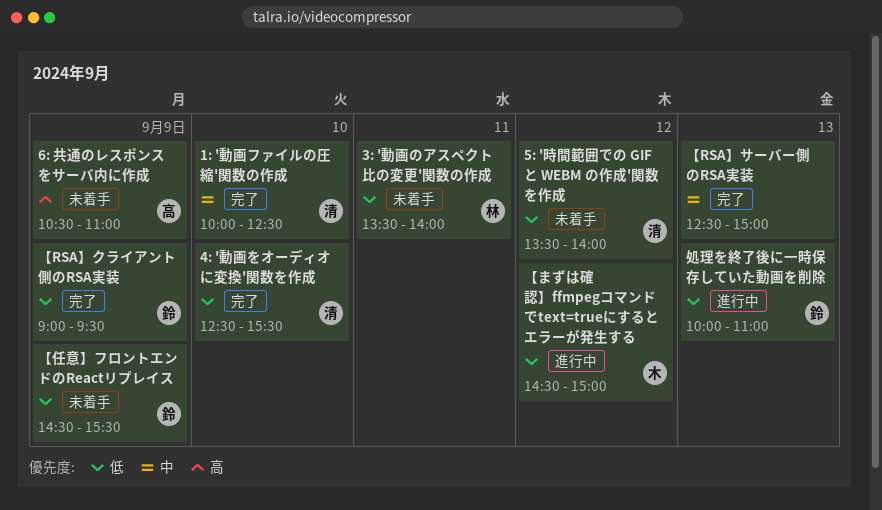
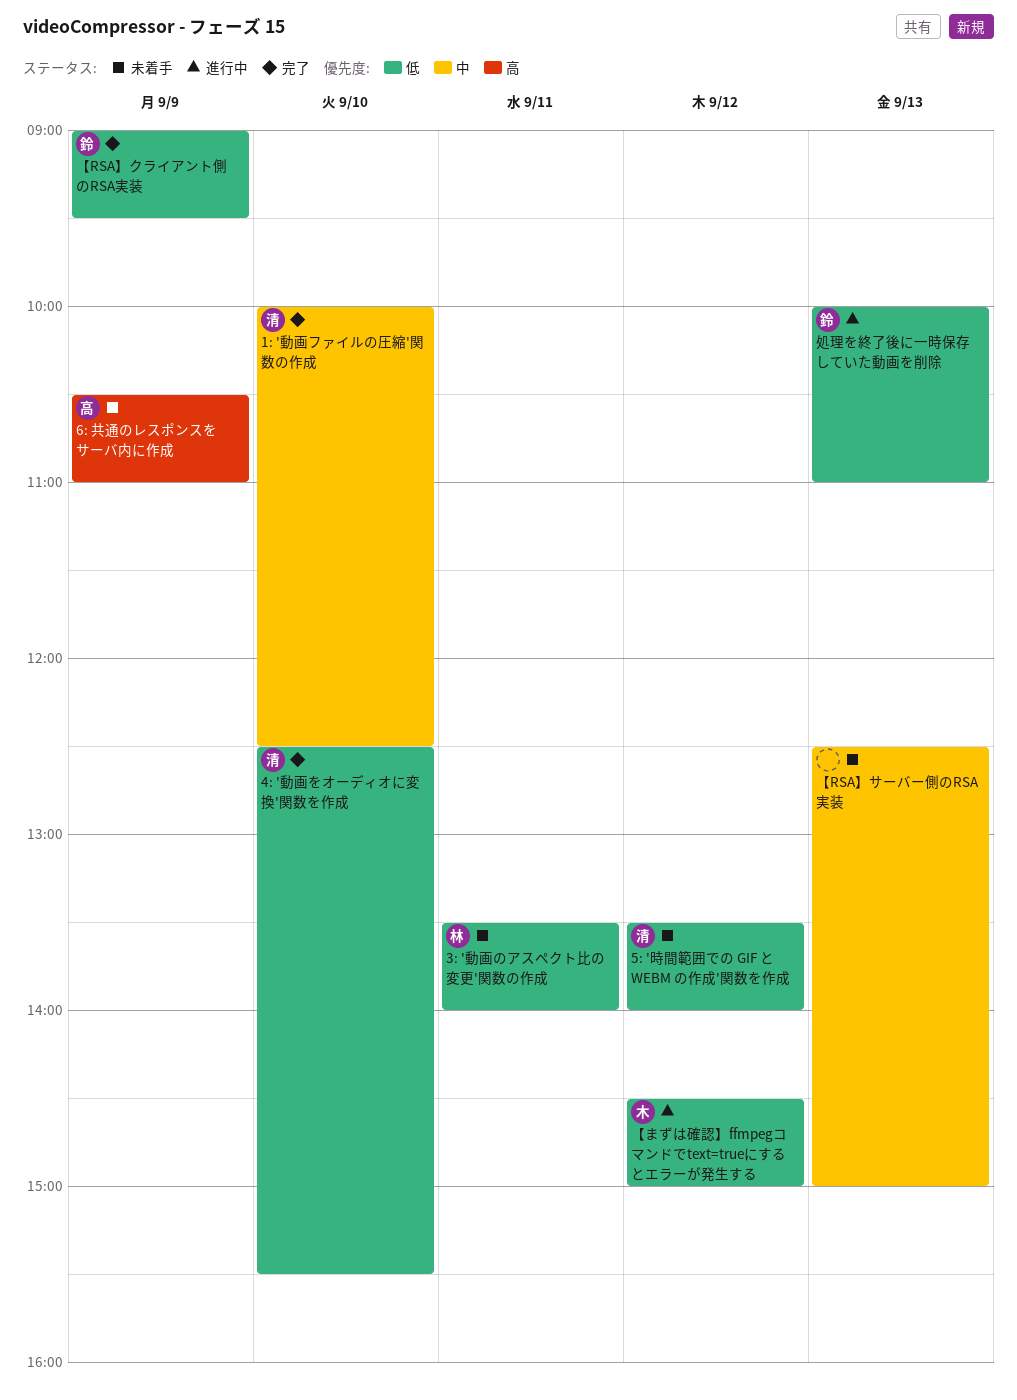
【RSA】サーバー側のRSA実装, status: 完了 -> 未着手
【任意】フロントエンドのReactリプレイス: present -> none

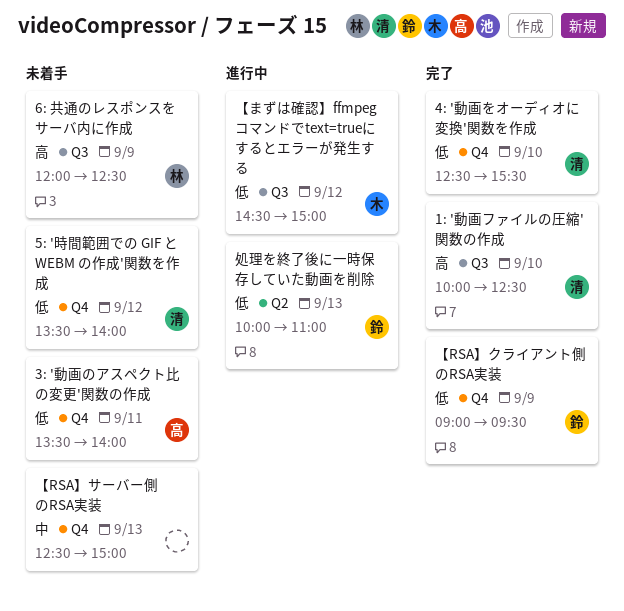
1: '動画ファイルの圧縮'関数の作成, priority: 中 -> 高
3: '動画のアスペクト比の変更'関数の作成, owner: 林 -> 高
6: 共通のレスポンスをサーバ内に作成, owner: 高 -> 林
6: 共通のレスポンスをサーバ内に作成, begins: 10:30 -> 12:00
6: 共通のレスポンスをサーバ内に作成, ends: 11:00 -> 12:30

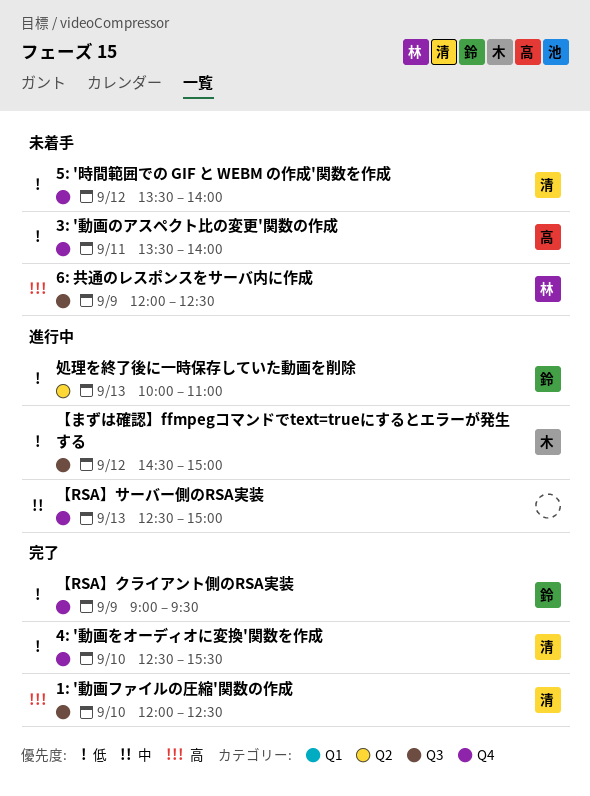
1: '動画ファイルの圧縮'関数の作成, begins: 10:00 -> 12:00
【RSA】サーバー側のRSA実装, status: 未着手 -> 進行中

